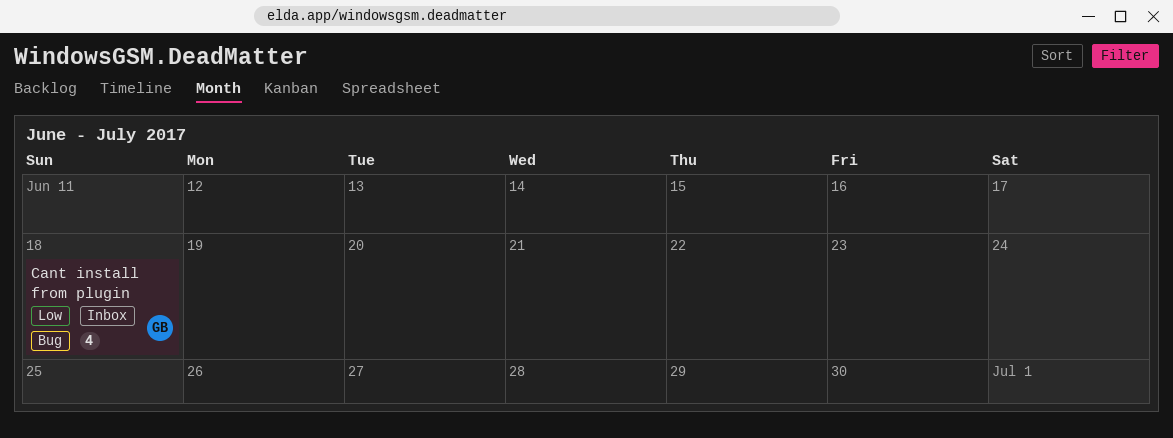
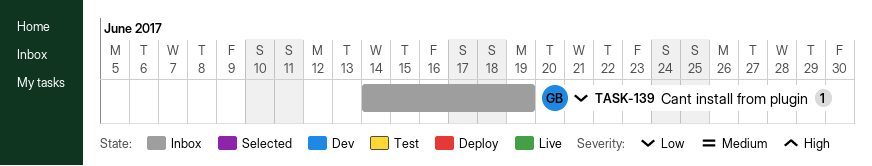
Cant install from plugin, estimate: 4 -> 1
Cant install from plugin, due: Jun 18 -> Jun 19

